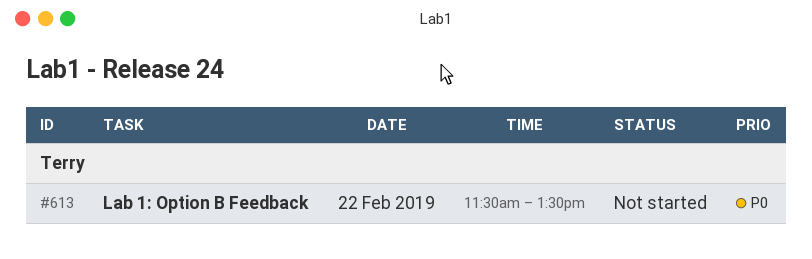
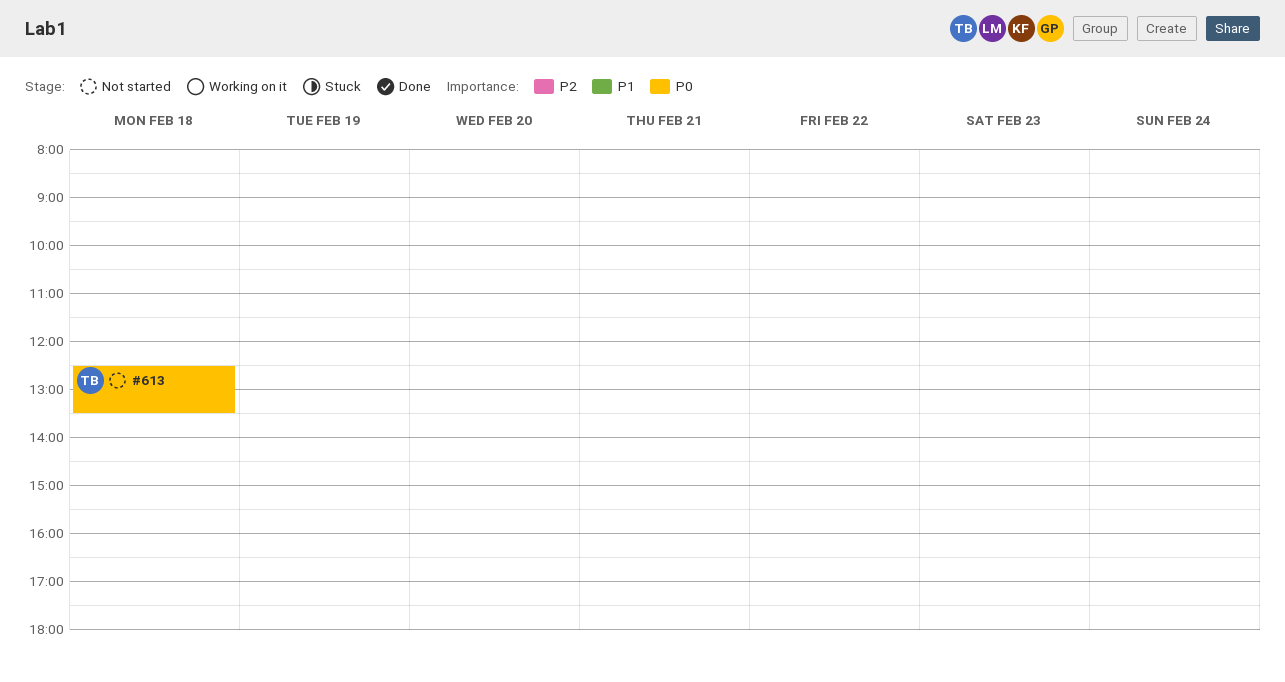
#613, day: Feb 22 -> Feb 18
#613, begins: 11:30 -> 12:30

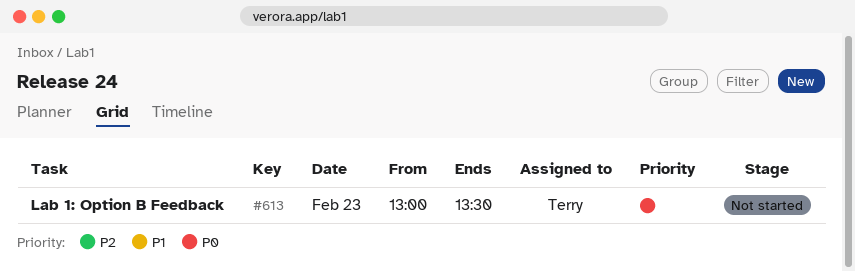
#613, day: Feb 18 -> Feb 23
#613, begins: 12:30 -> 13:00

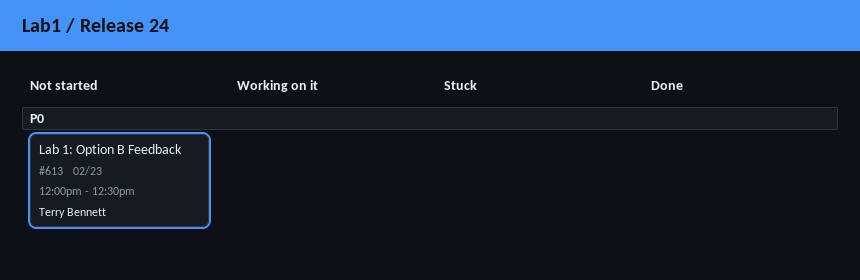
#613, begins: 13:00 -> 12:00
#613, ends: 13:30 -> 12:30

